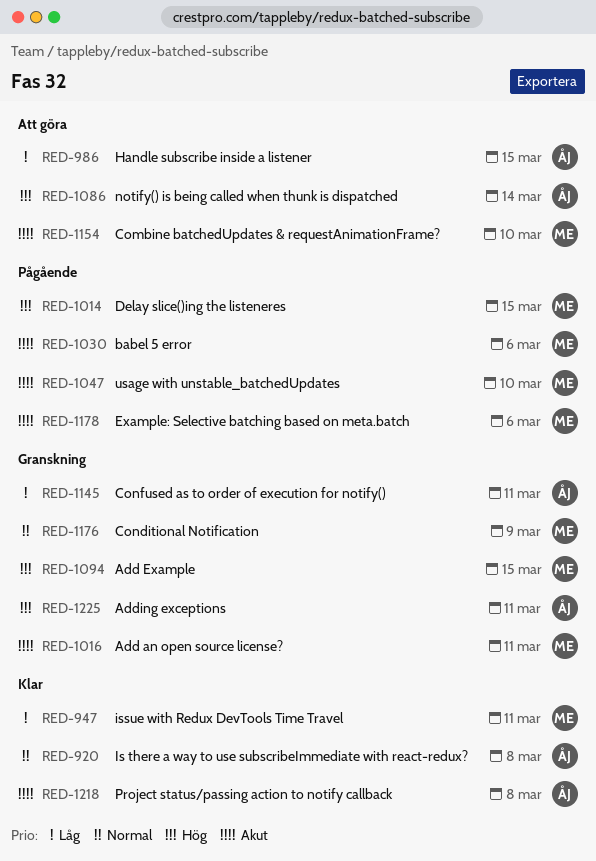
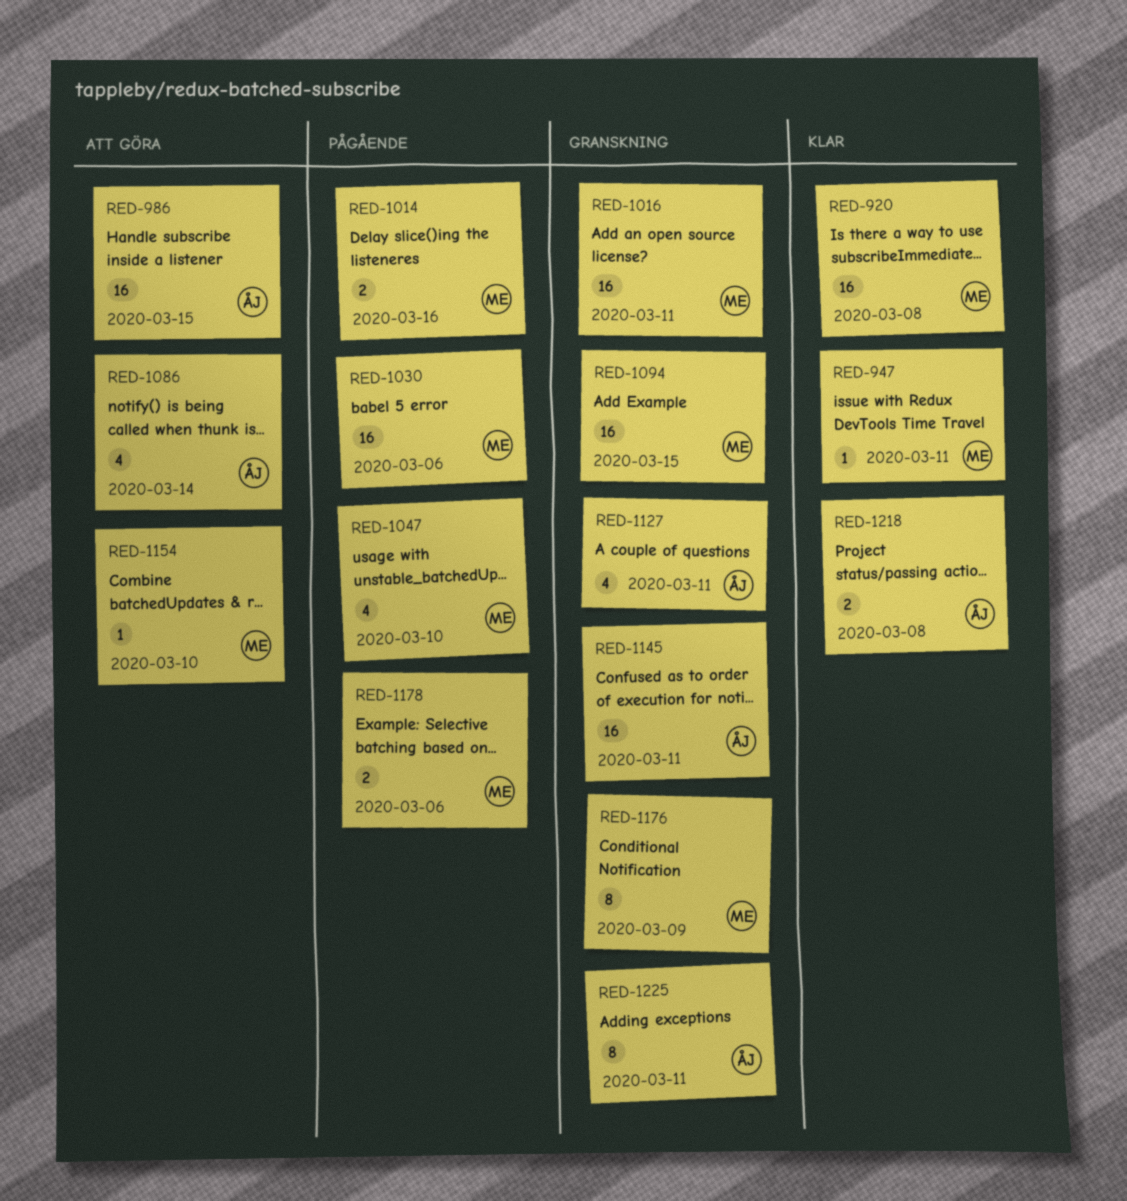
RED-920, owner: ÅJ -> ME
RED-1014, due: Mar 15 -> Mar 16
RED-1127: none -> present

